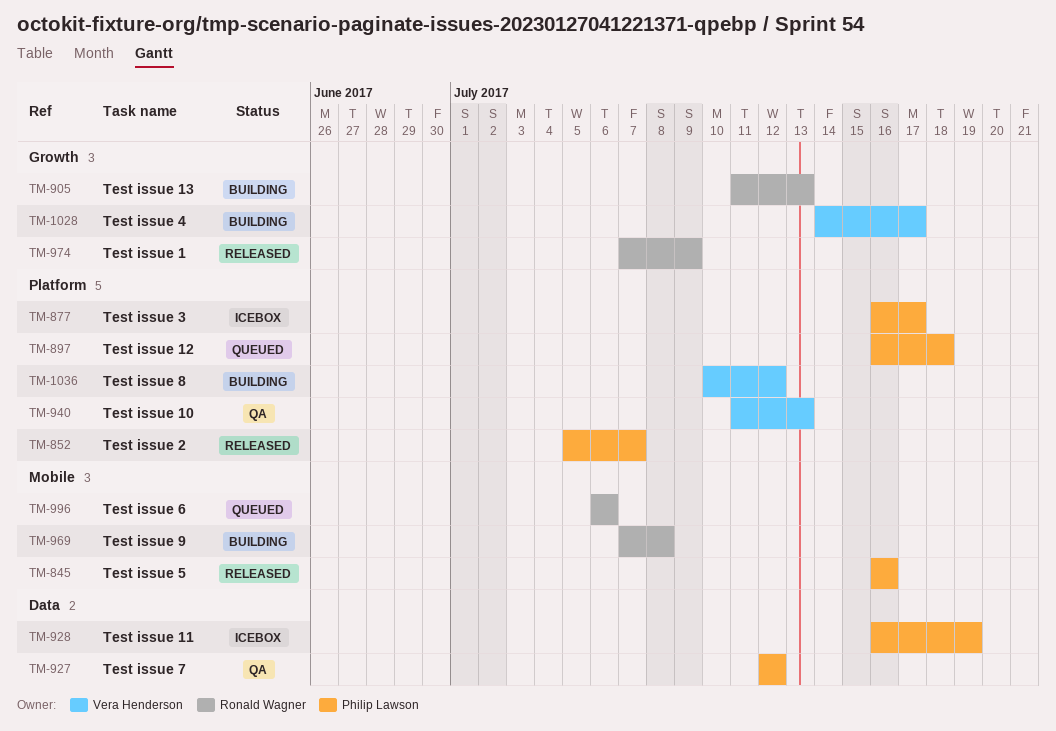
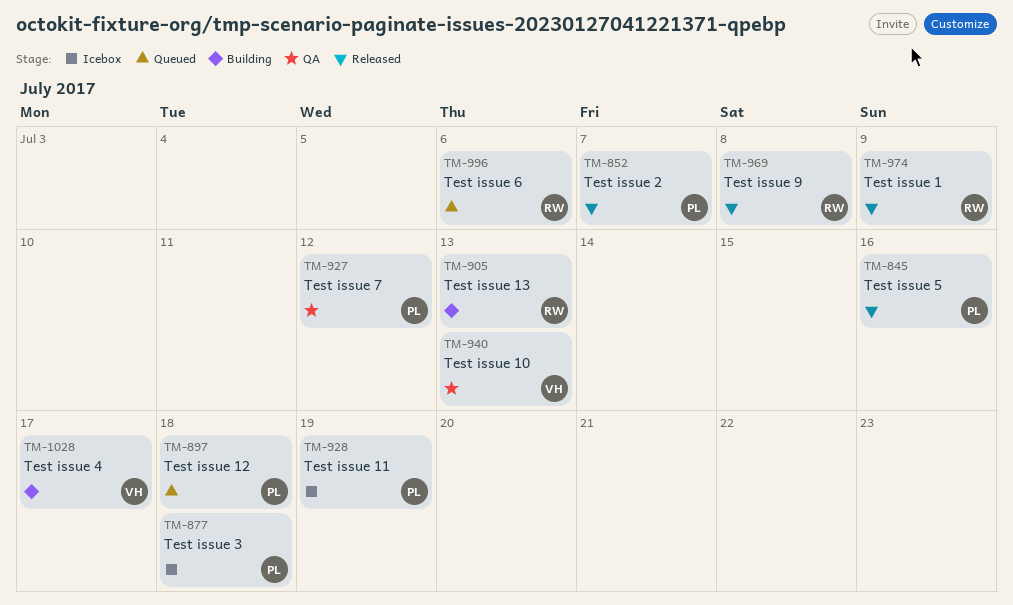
TM-877, due: Jul 17 -> Jul 18
TM-969, status: Building -> Released
TM-1036: present -> none

